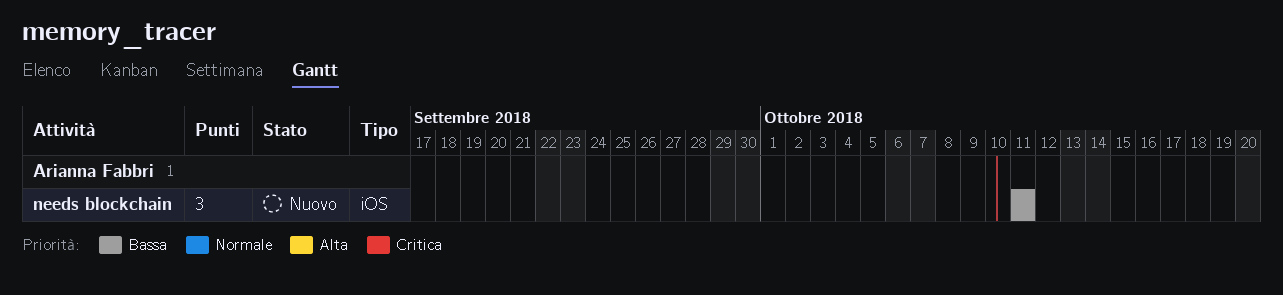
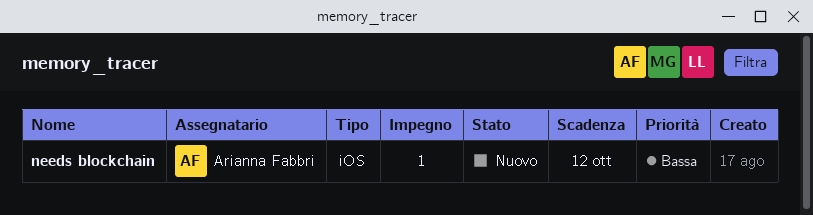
needs blockchain, estimate: 3 -> 1
needs blockchain, due: Oct 11 -> Oct 12

